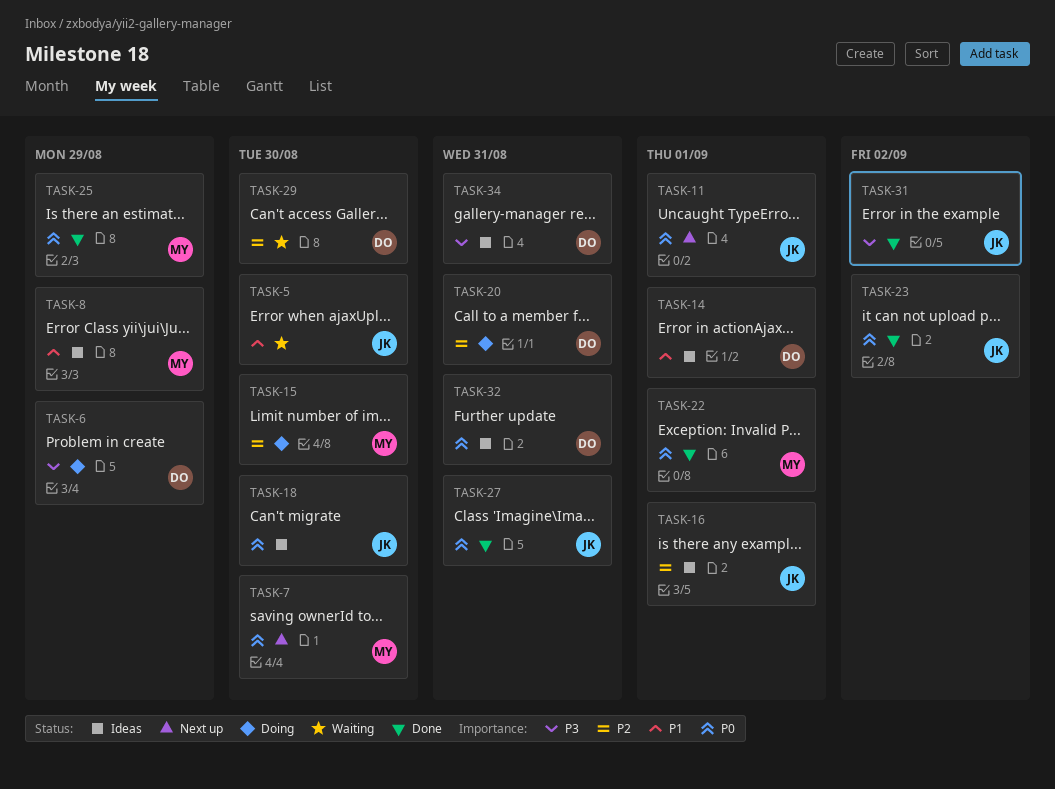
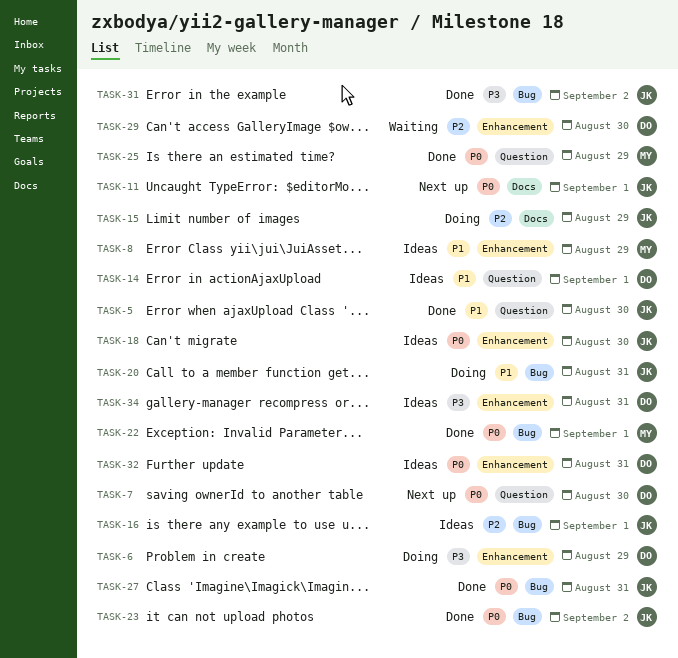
TASK-5, status: Waiting -> Done
TASK-7, owner: MY -> DO
TASK-15, owner: MY -> JK
TASK-15, due: Aug 30 -> Aug 29
TASK-20, owner: DO -> JK
TASK-20, priority: P2 -> P1

